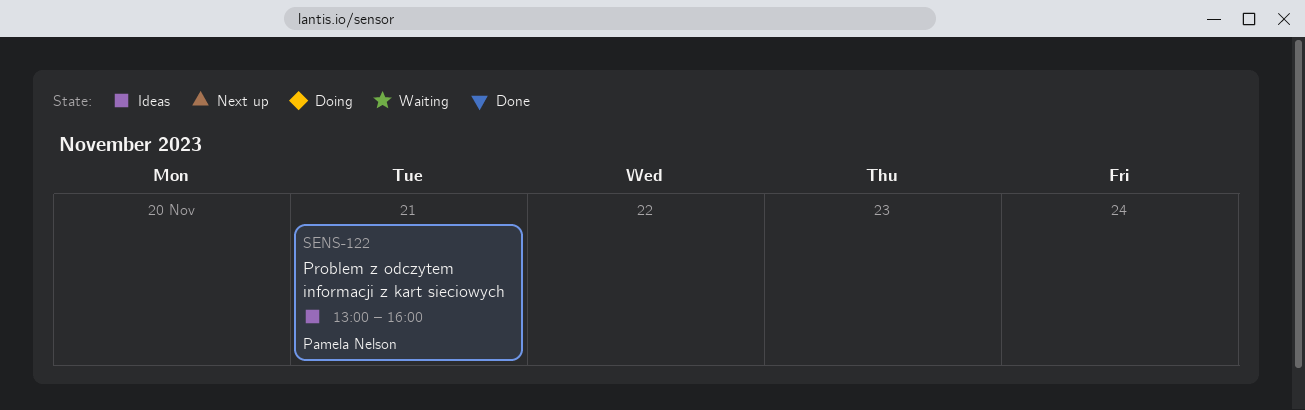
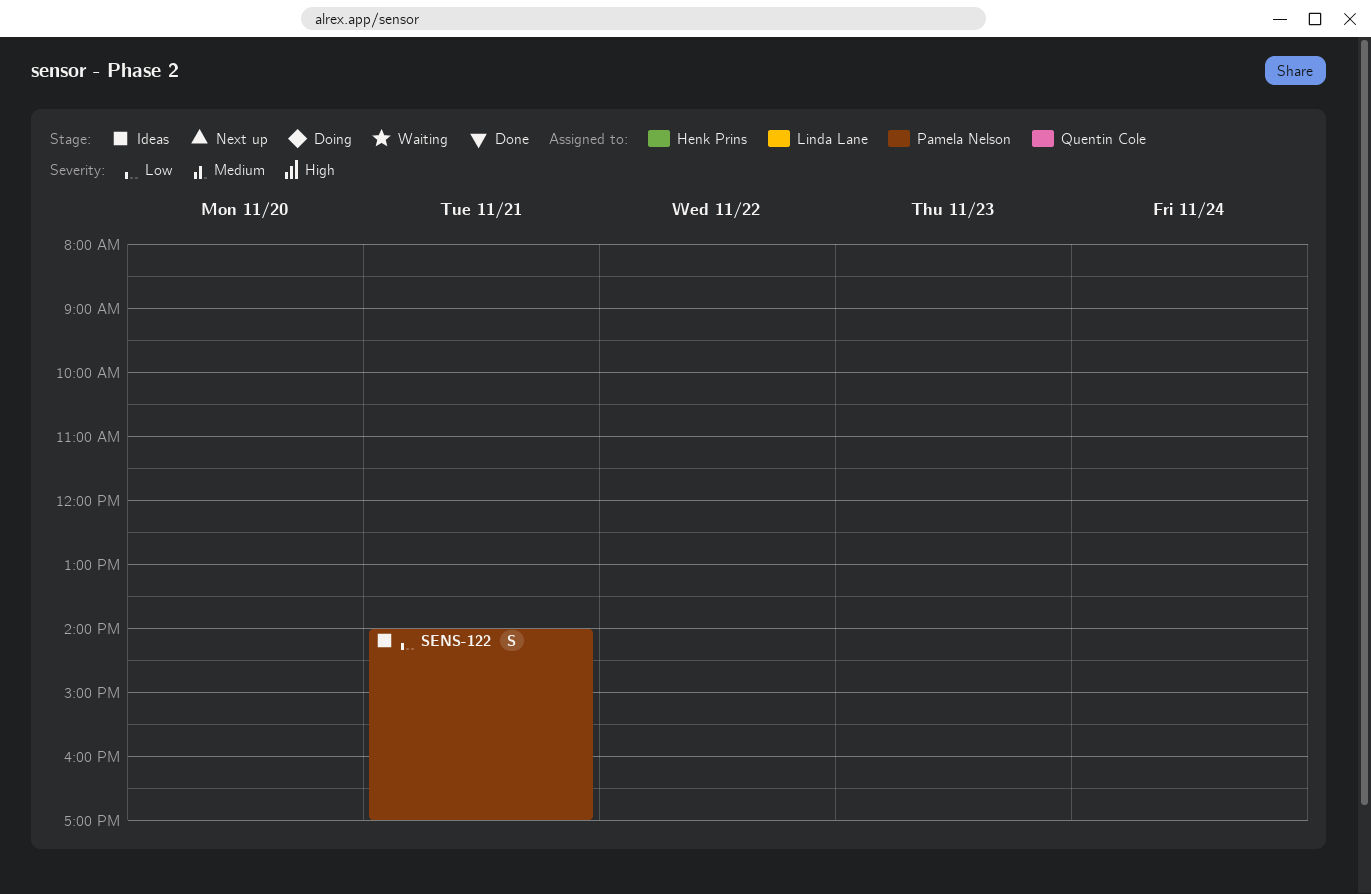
SENS-122, begins: 13:00 -> 14:00
SENS-122, ends: 16:00 -> 17:00

